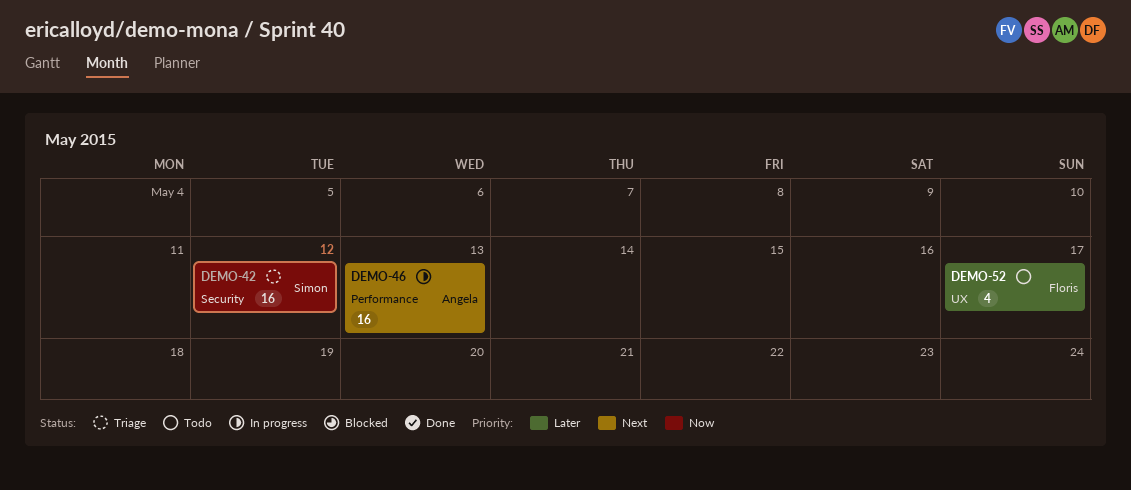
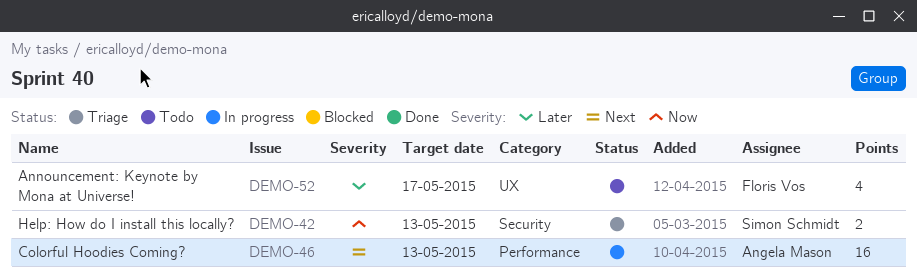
DEMO-42, estimate: 16 -> 2
DEMO-42, due: May 12 -> May 13

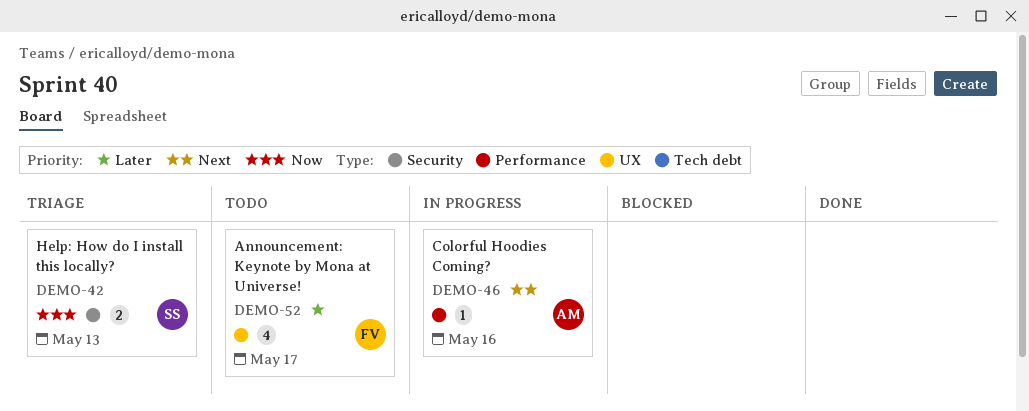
DEMO-46, estimate: 16 -> 1
DEMO-46, due: May 13 -> May 16

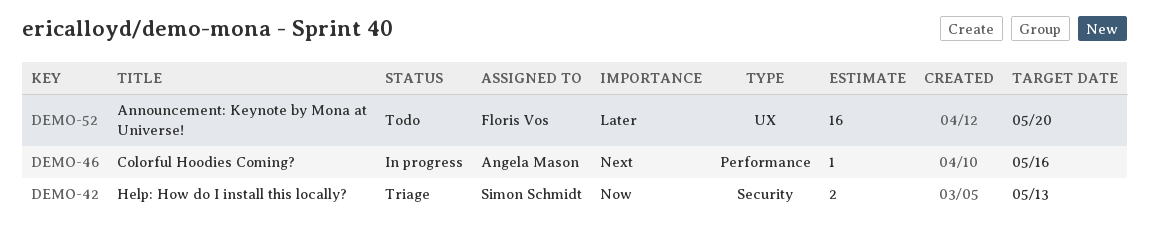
DEMO-52, estimate: 4 -> 16
DEMO-52, due: May 17 -> May 20

